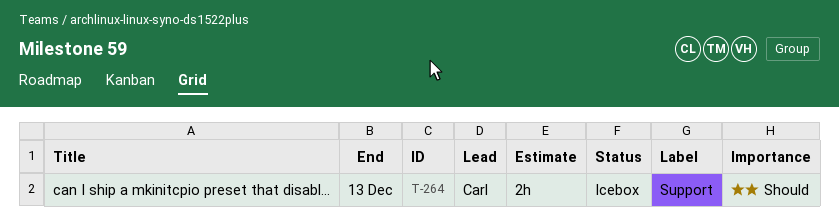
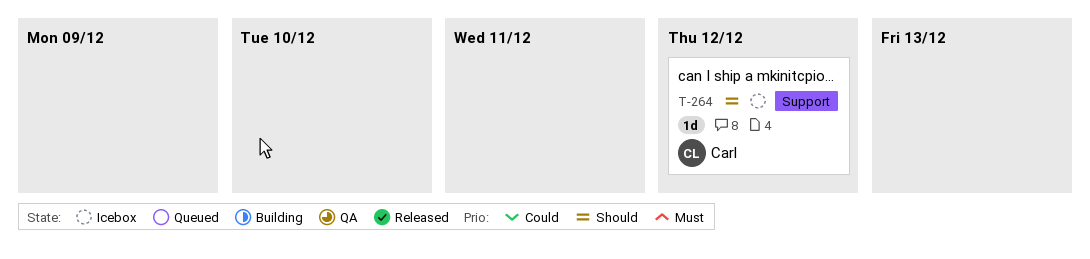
T-264, estimate: 2h -> 1d
T-264, due: Dec 13 -> Dec 12

